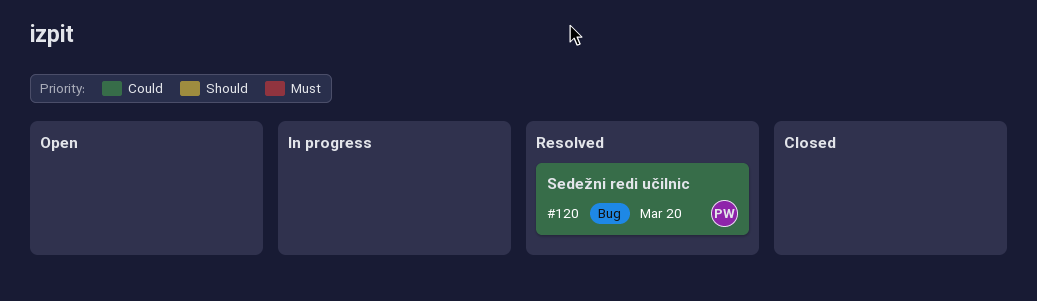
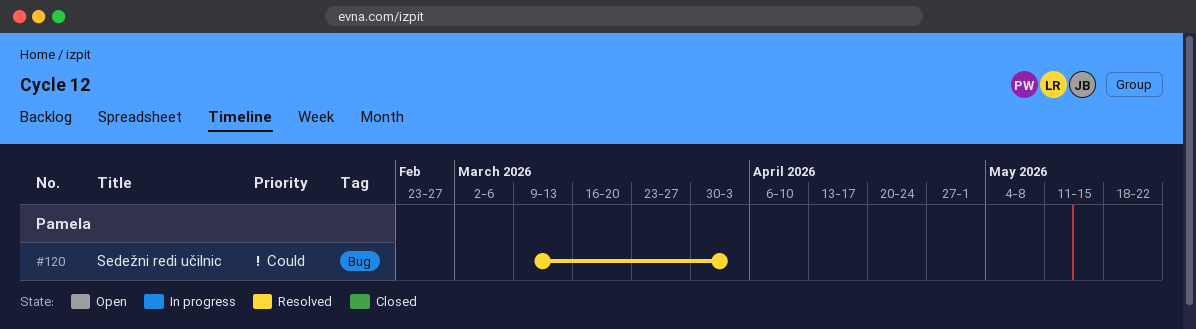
#120, due: Mar 20 -> Apr 3

